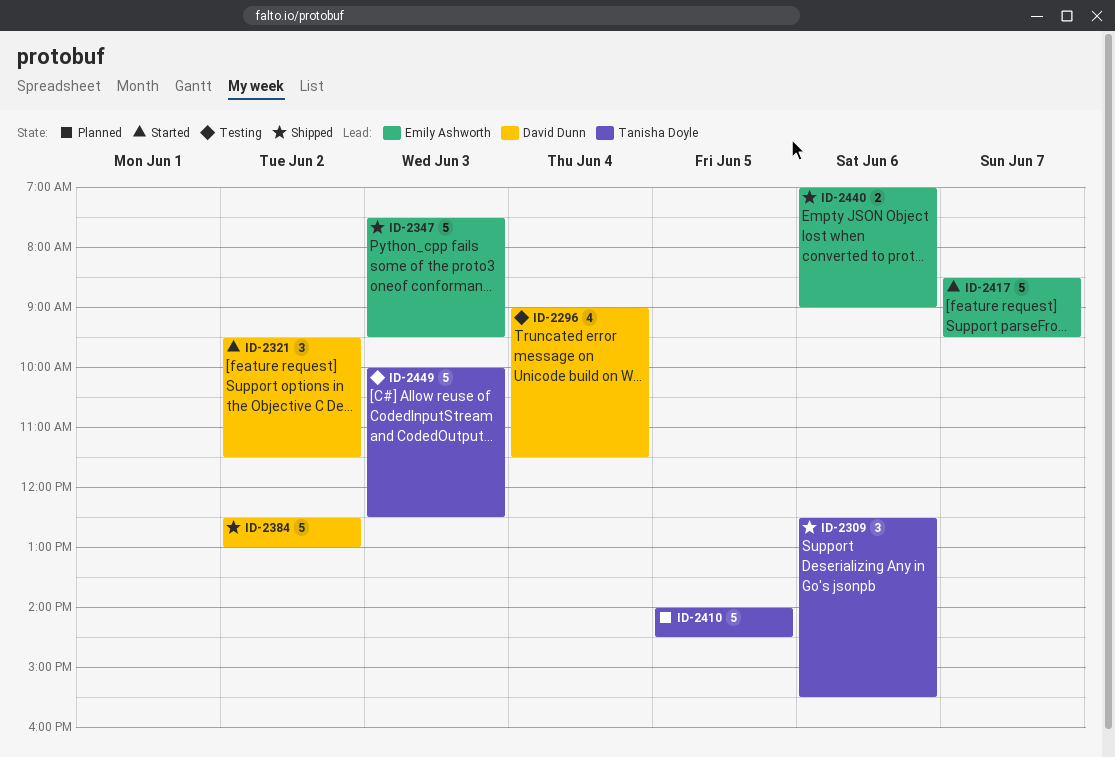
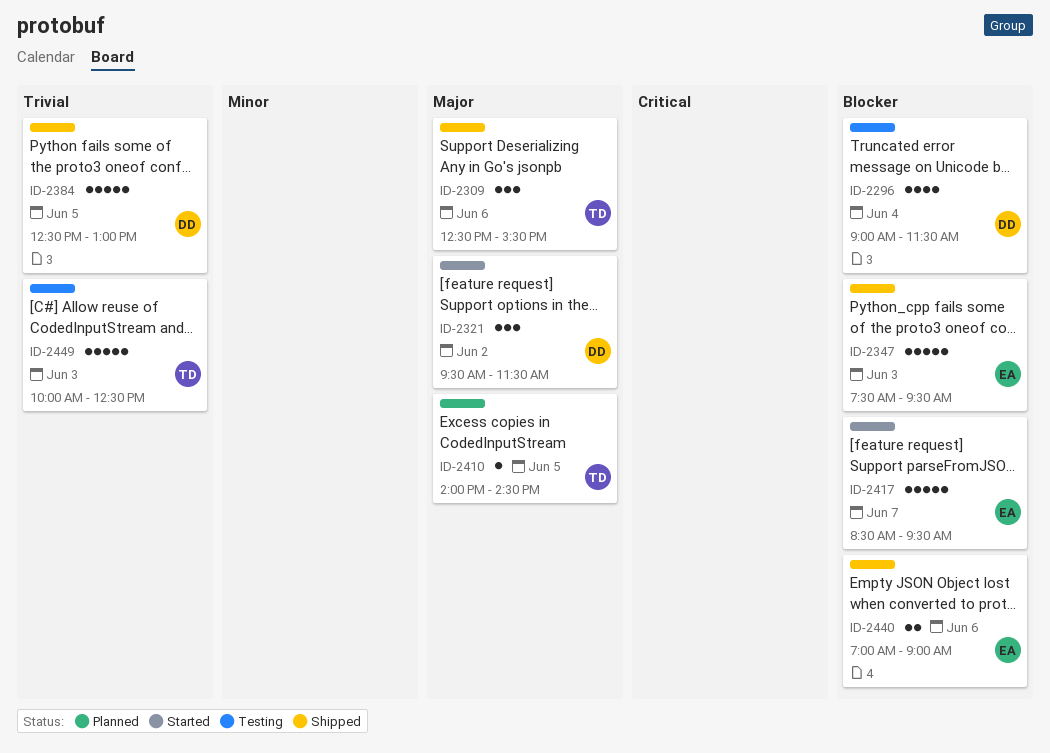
ID-2384, day: Jun 2 -> Jun 5
ID-2410, estimate: 5 -> 1

